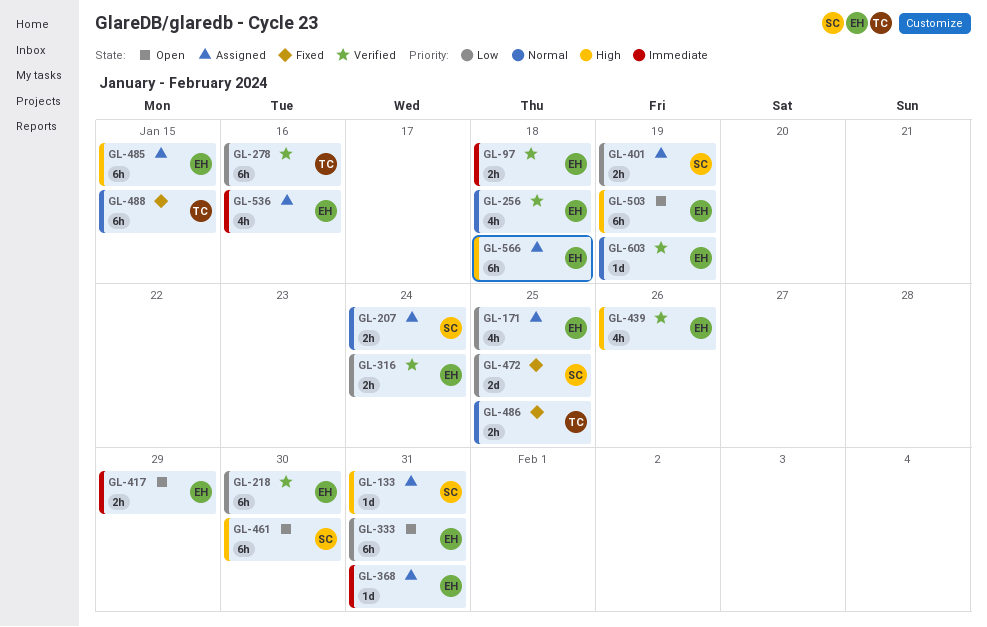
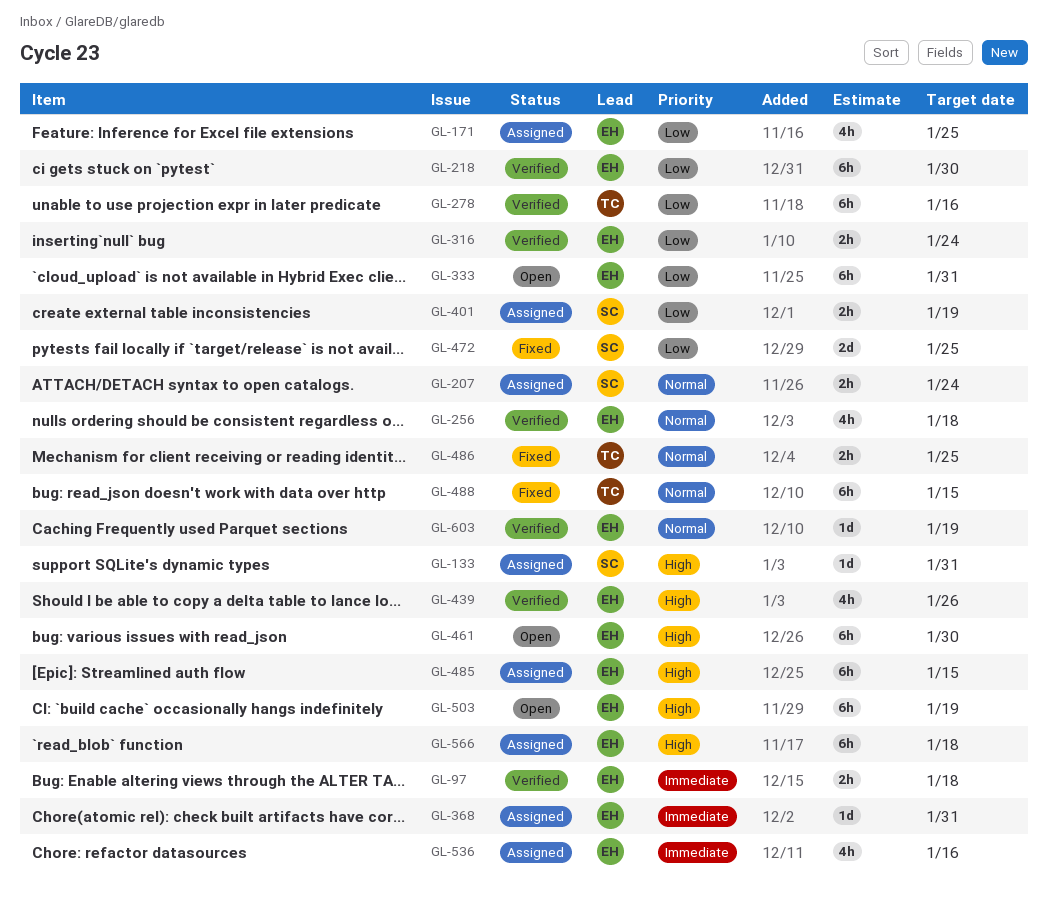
GL-417: present -> none
GL-461, owner: SC -> EH

